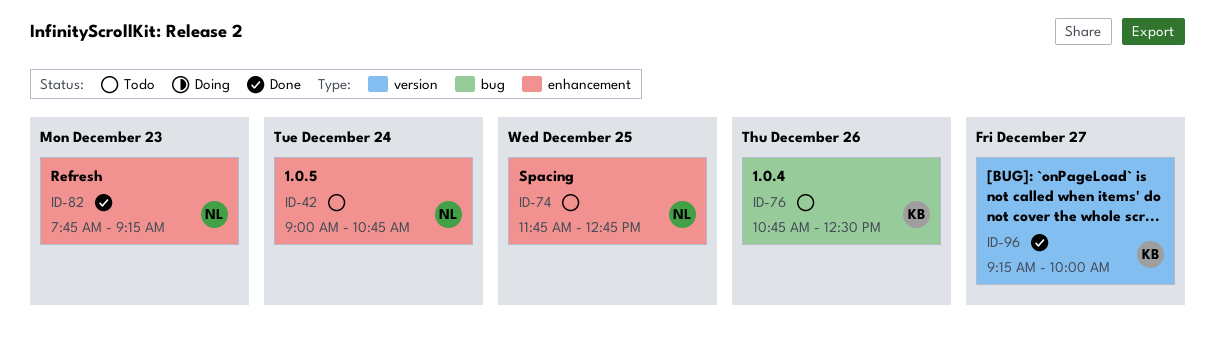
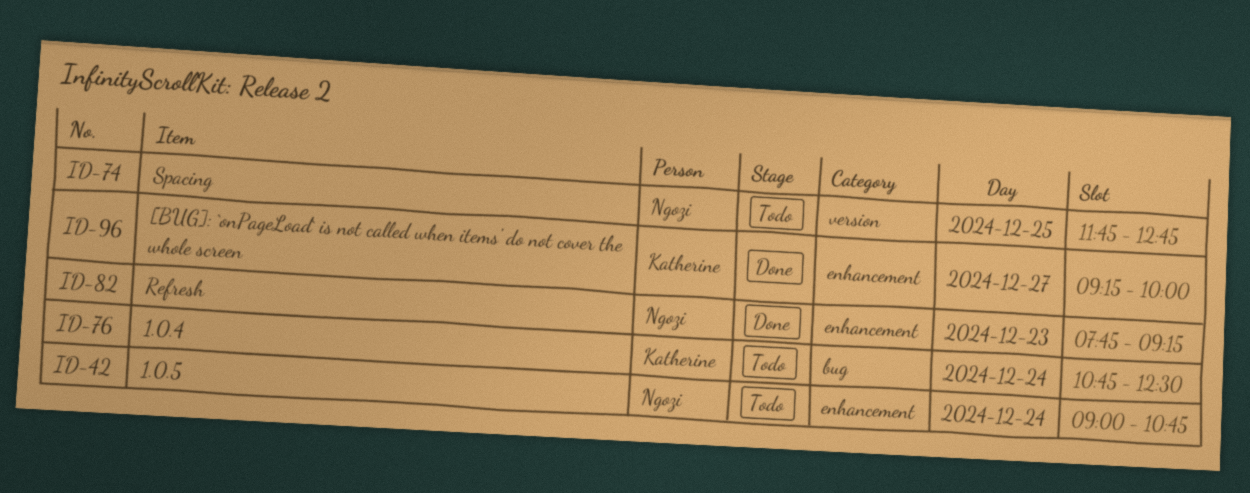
ID-74, label: enhancement -> version
ID-76, day: Dec 26 -> Dec 24
ID-96, label: version -> enhancement

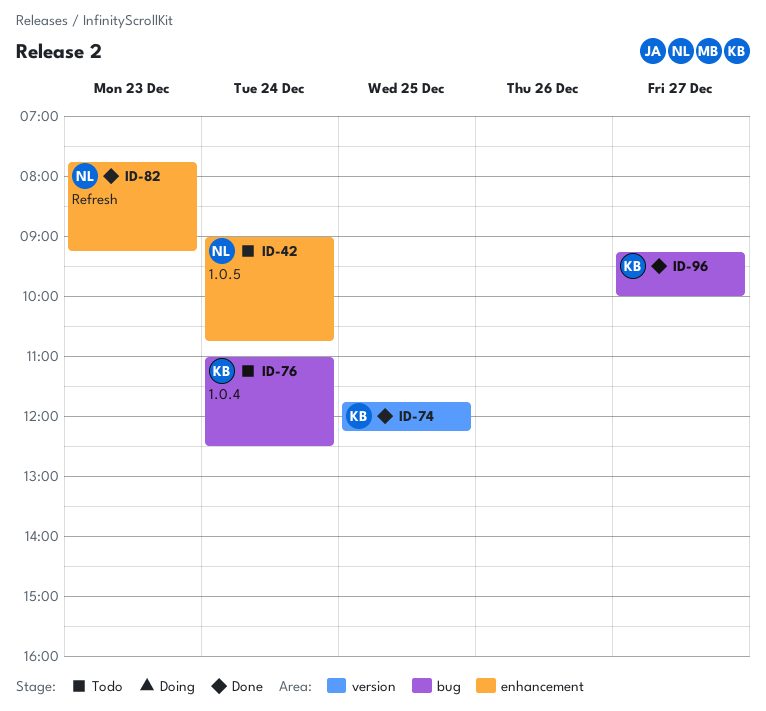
ID-74, status: Todo -> Done
ID-74, owner: Ngozi -> Katherine
ID-74, ends: 12:45 -> 12:15
ID-76, begins: 10:45 -> 11:00
ID-96, label: enhancement -> bug

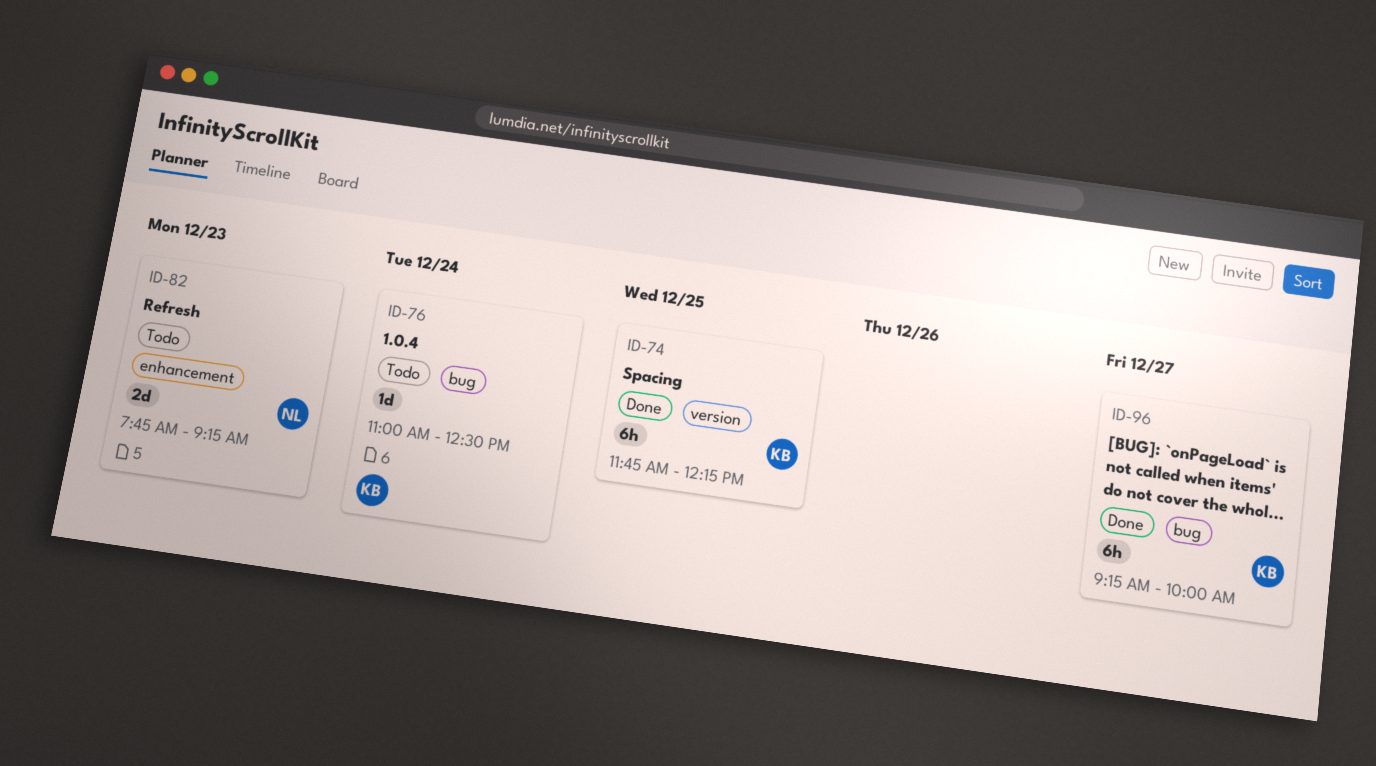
ID-42: present -> none
ID-82, status: Done -> Todo

